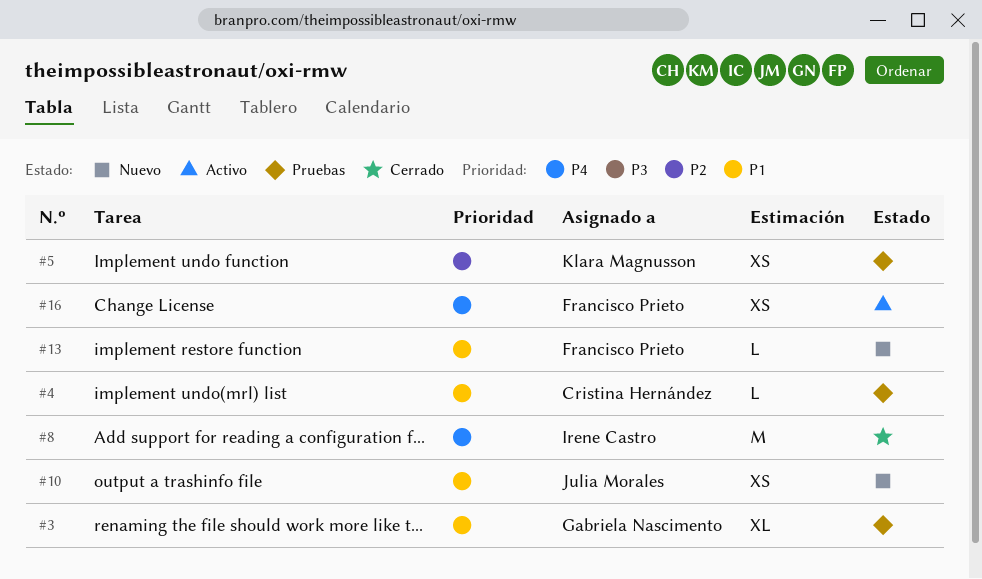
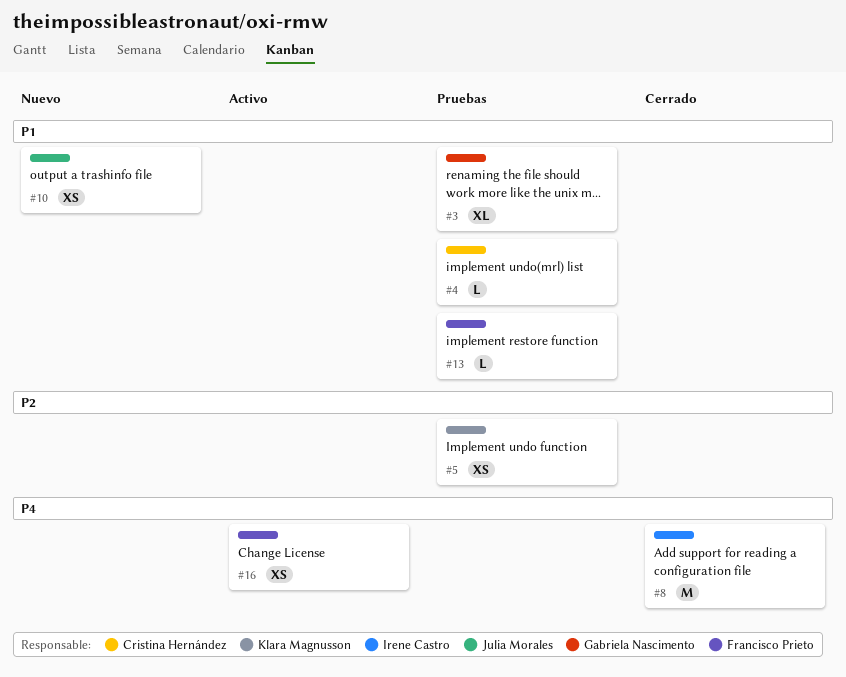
#13, status: Nuevo -> Pruebas

